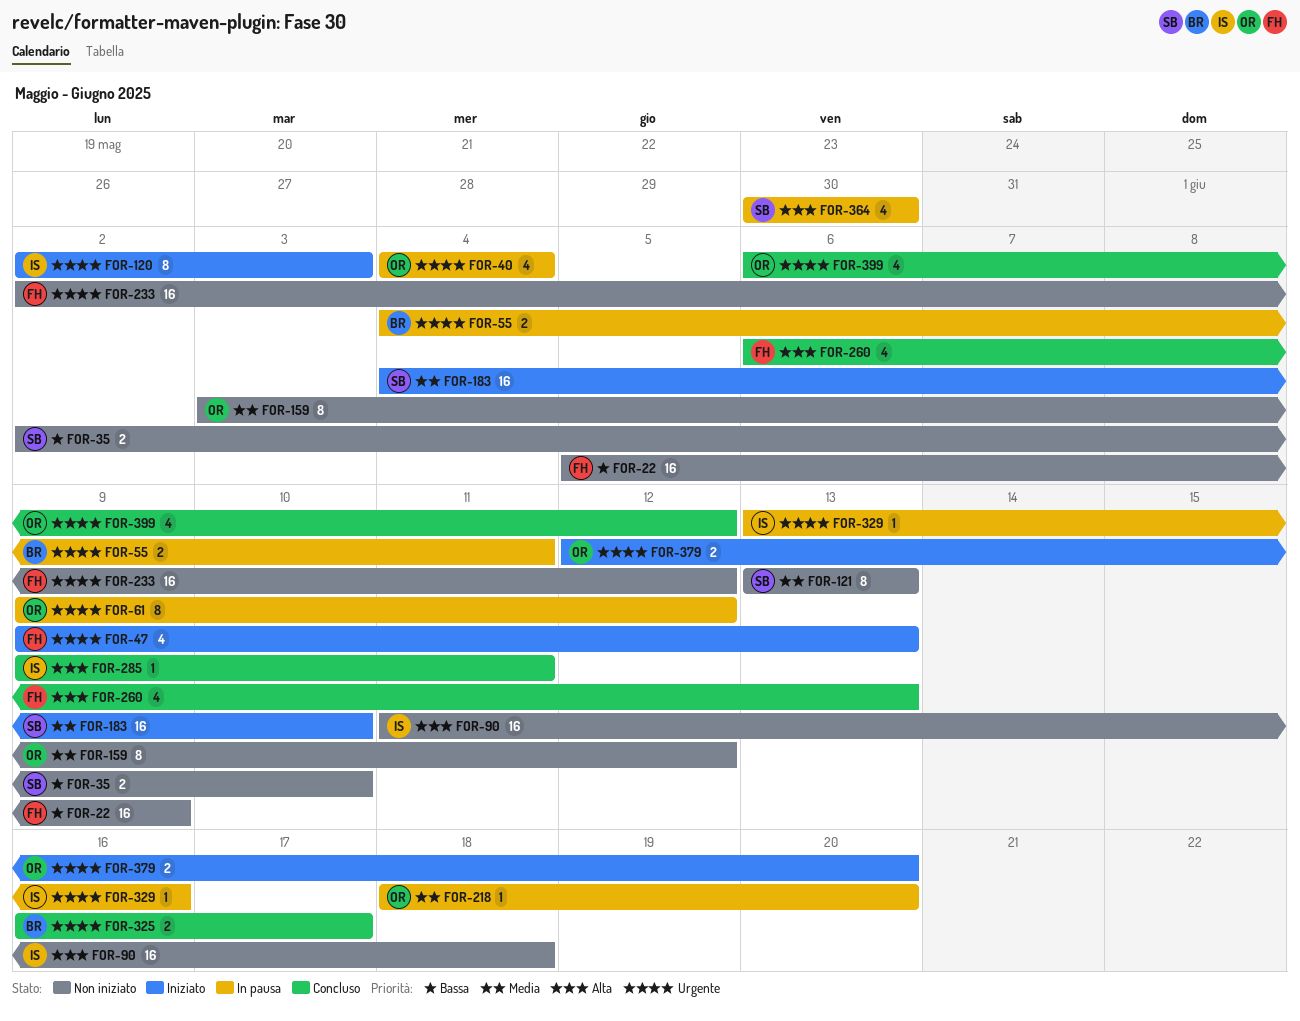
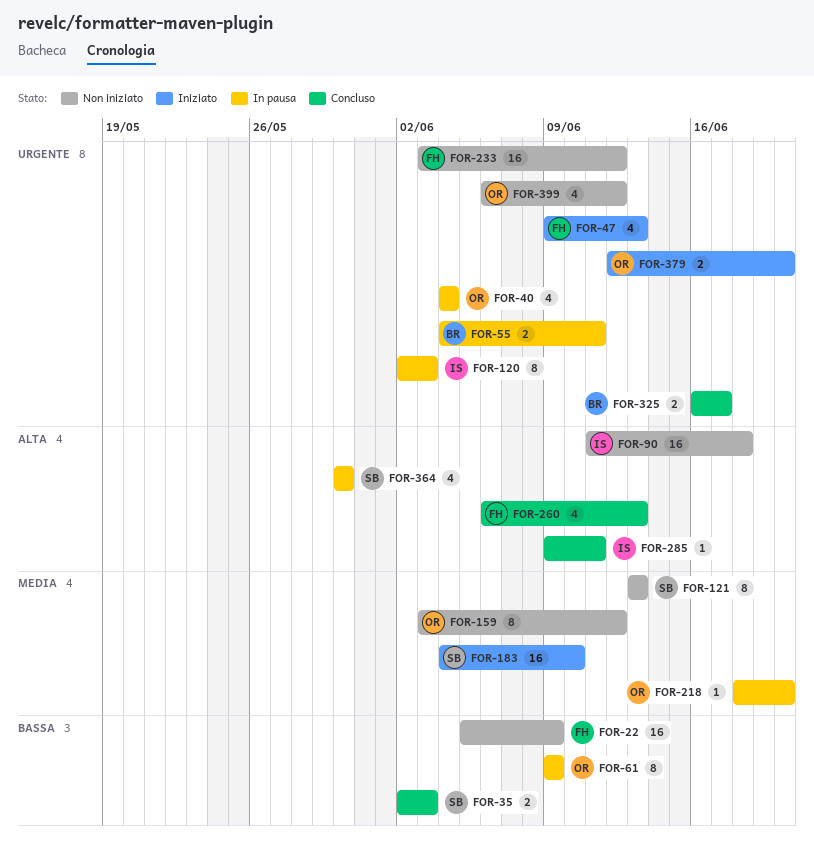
FOR-35, status: Non iniziato -> Concluso
FOR-35, due: Jun 10 -> Jun 3
FOR-61, priority: Urgente -> Bassa
FOR-61, due: Jun 12 -> Jun 9
FOR-120, status: Iniziato -> In pausa
FOR-233, start: Jun 2 -> Jun 3
FOR-329: present -> none
FOR-399, status: Concluso -> Non iniziato

